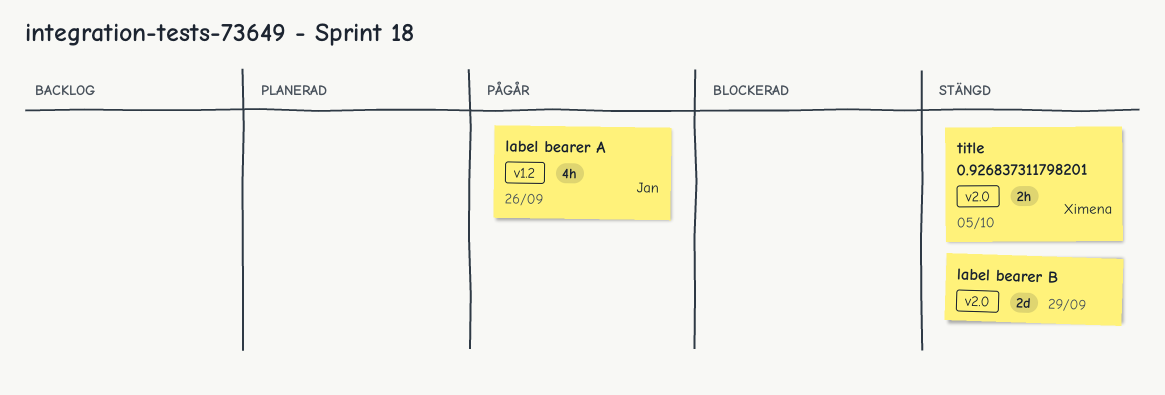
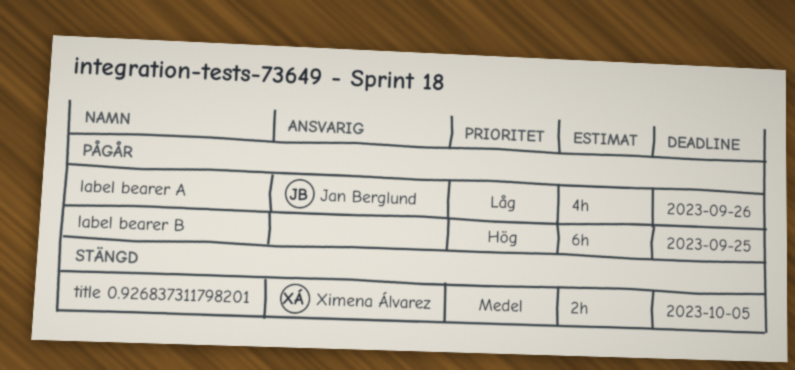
label bearer B, status: Stängd -> Pågår
label bearer B, estimate: 2d -> 6h
label bearer B, due: Sep 29 -> Sep 25

